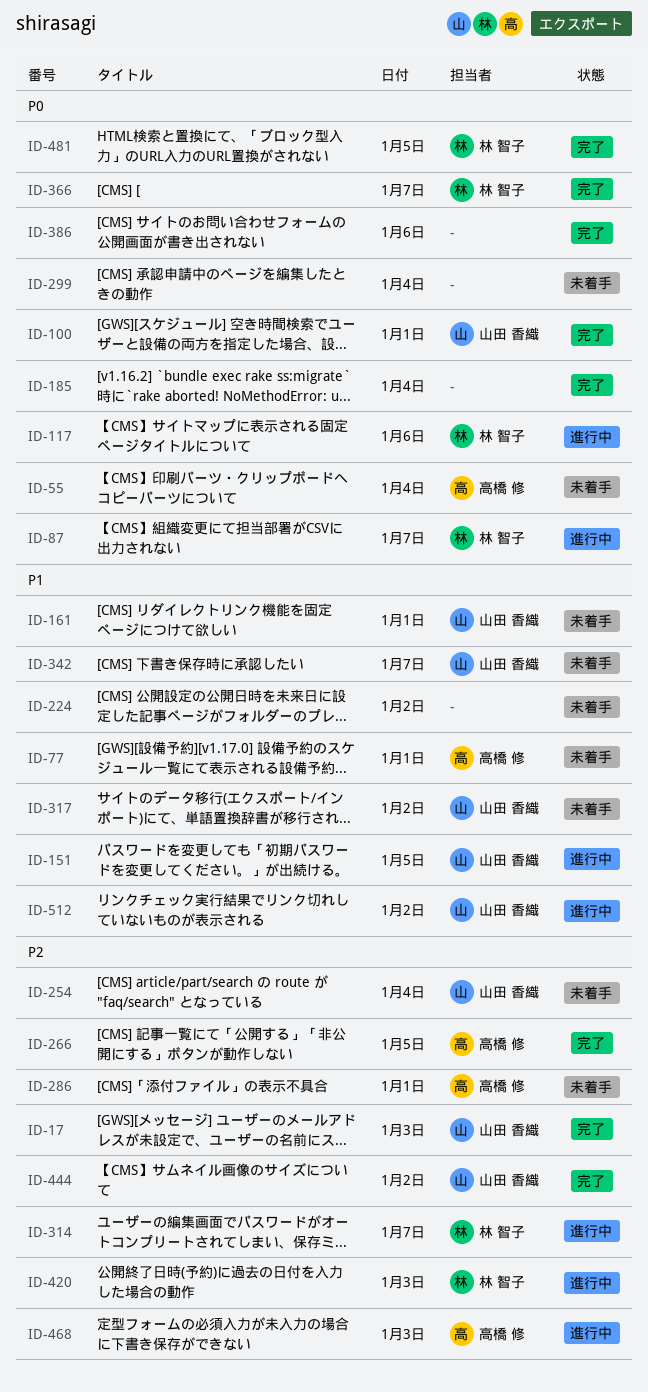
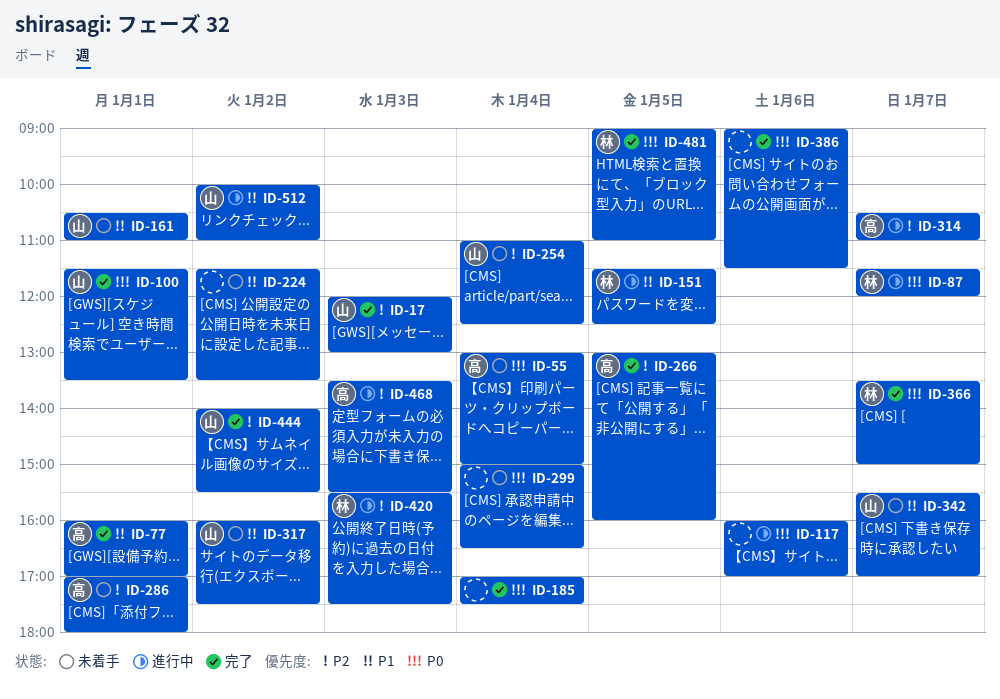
ID-77, status: 未着手 -> 完了
ID-117, owner: 林 智子 -> none
ID-151, owner: 山田 香織 -> 林 智子
ID-314, owner: 林 智子 -> 高橋 修

